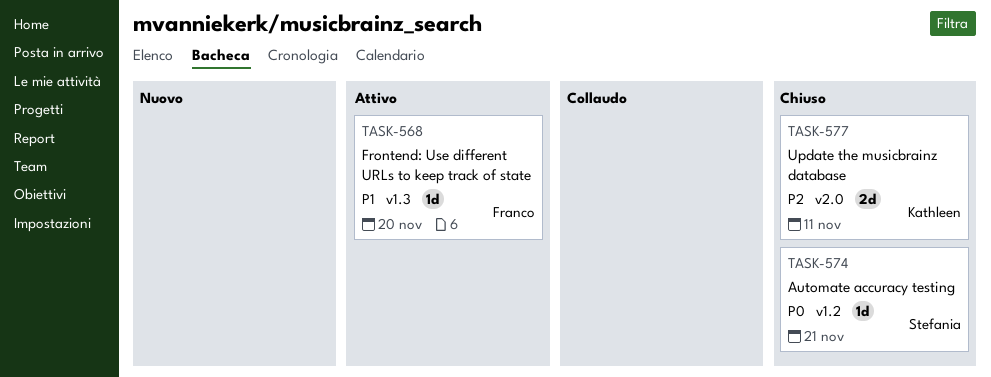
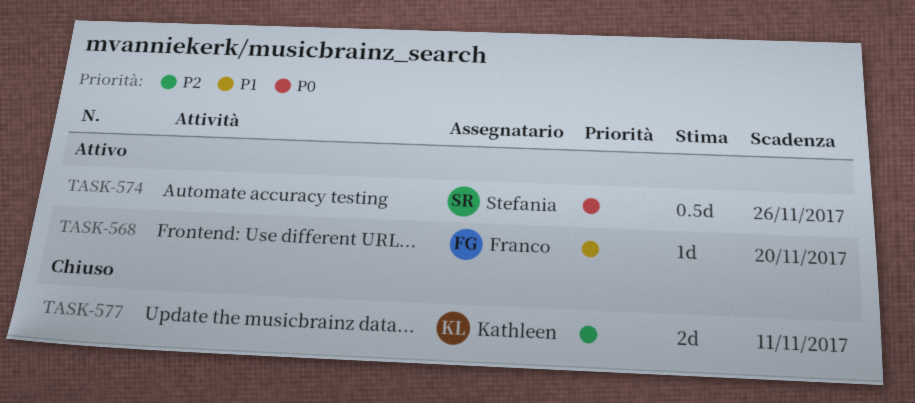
TASK-574, status: Chiuso -> Attivo
TASK-574, estimate: 1d -> 0.5d
TASK-574, due: Nov 21 -> Nov 26

